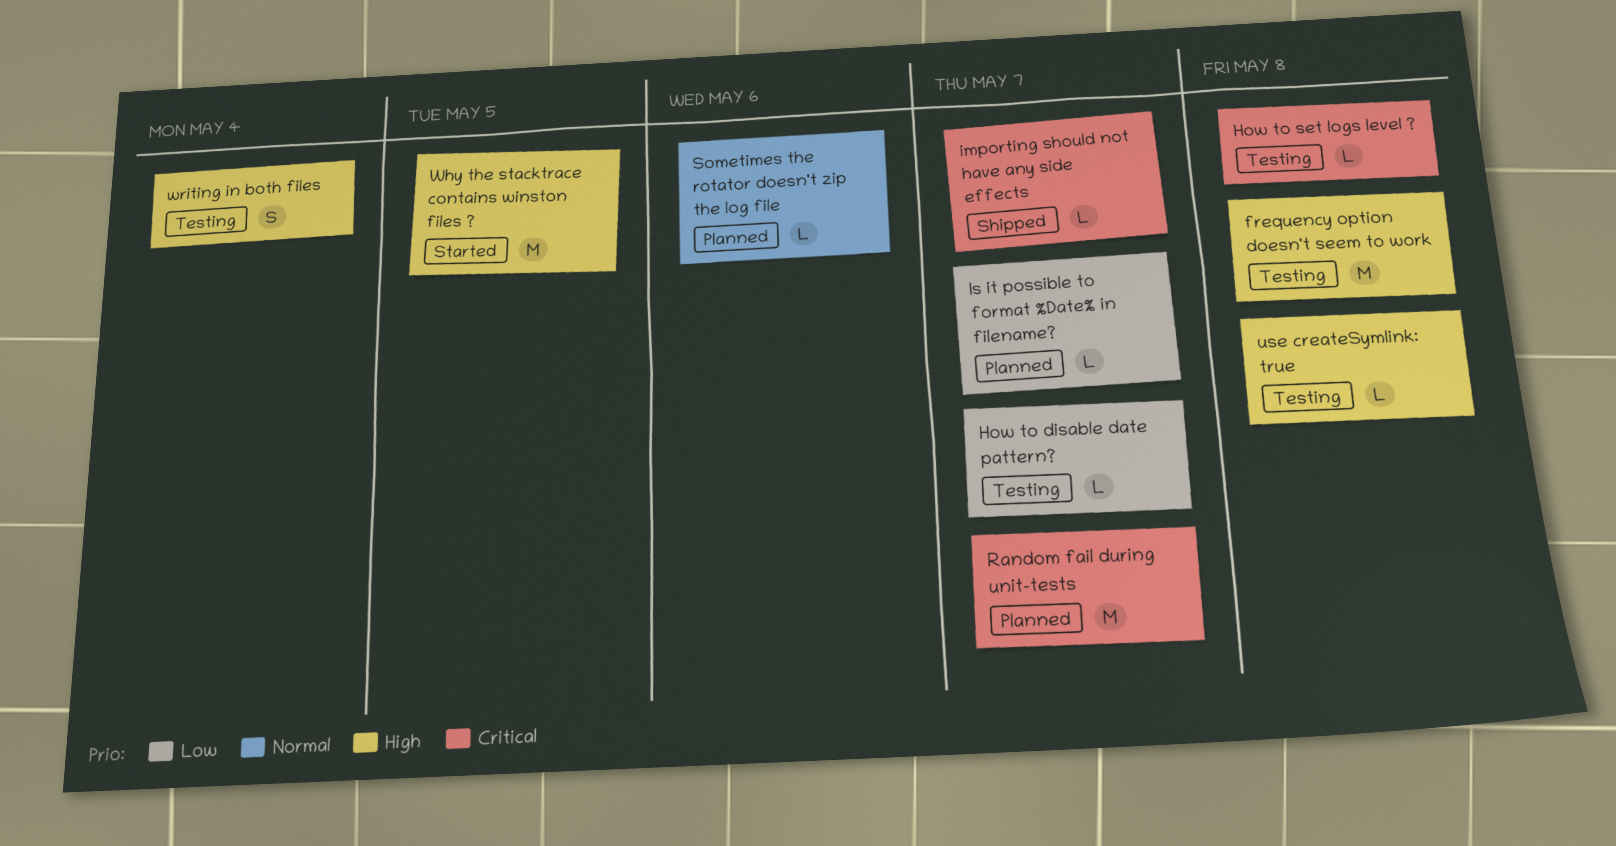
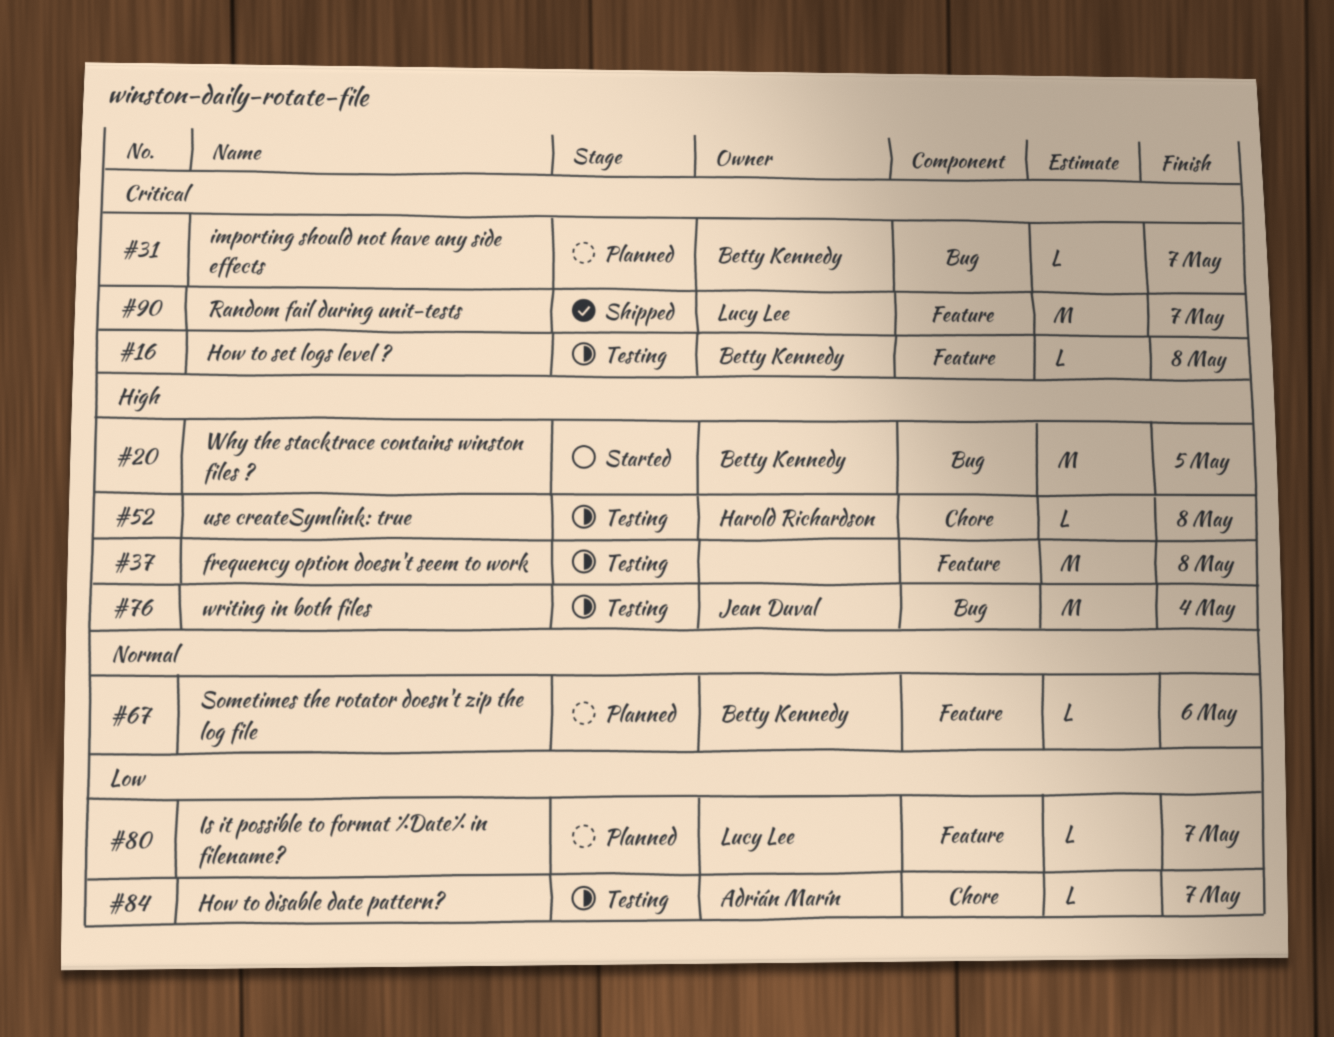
importing should not have any side effects, status: Shipped -> Planned
Random fail during unit-tests, status: Planned -> Shipped
writing in both files, estimate: S -> M

